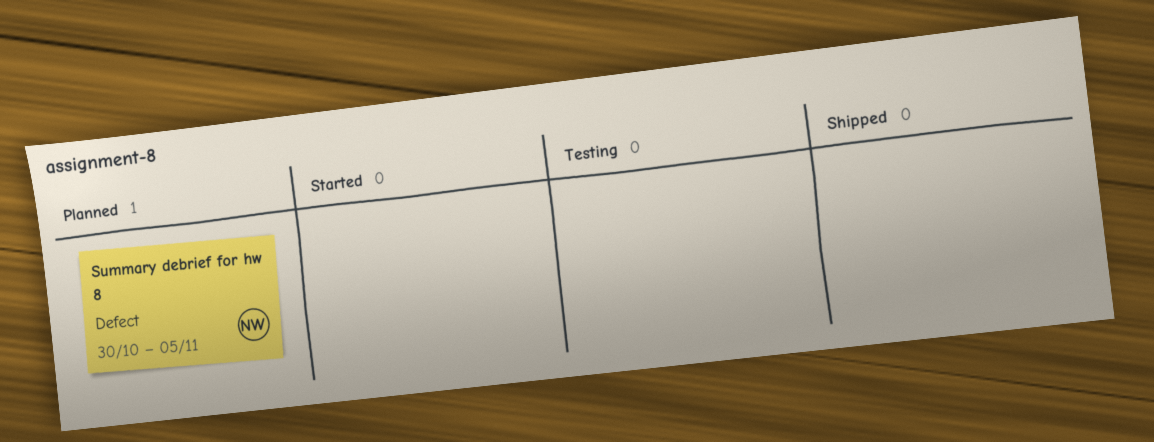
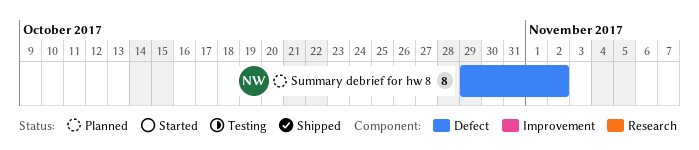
Summary debrief for hw 8, start: Oct 30 -> Oct 29
Summary debrief for hw 8, due: Nov 5 -> Nov 2

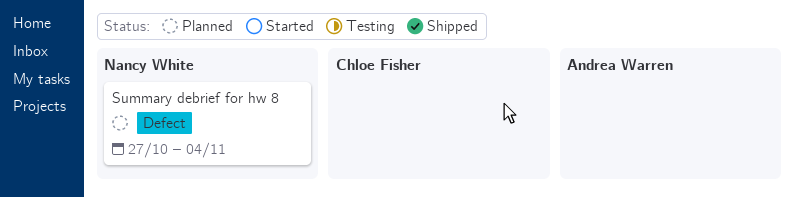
Summary debrief for hw 8, start: Oct 29 -> Oct 27
Summary debrief for hw 8, due: Nov 2 -> Nov 4

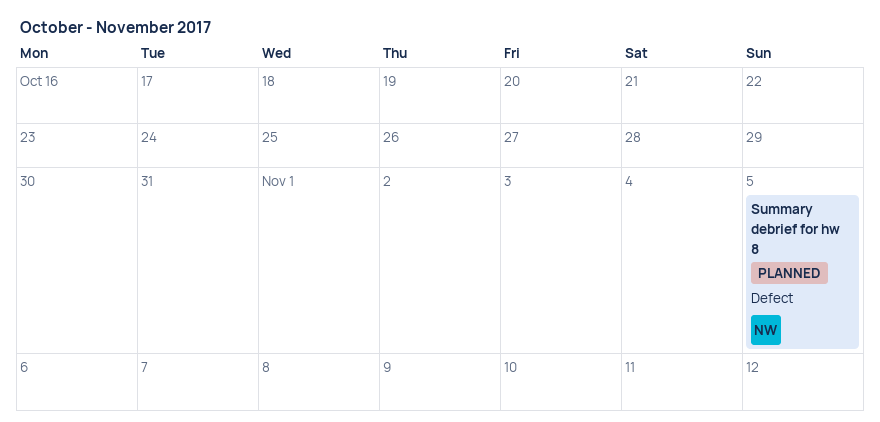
Summary debrief for hw 8, due: Nov 4 -> Nov 5

